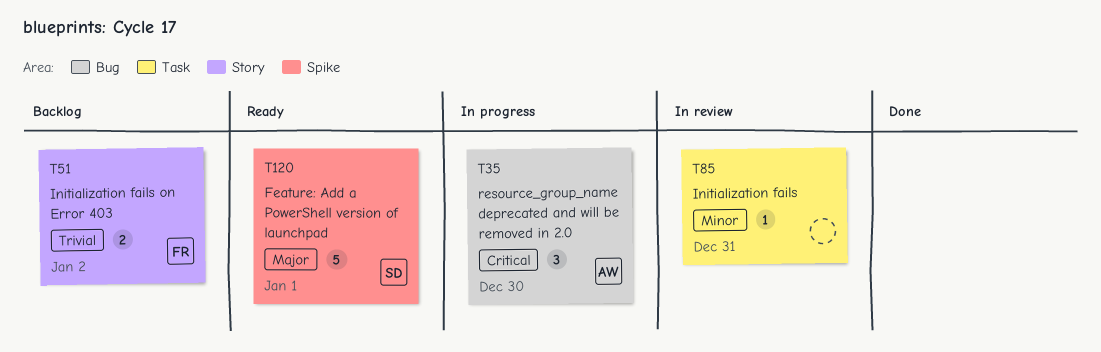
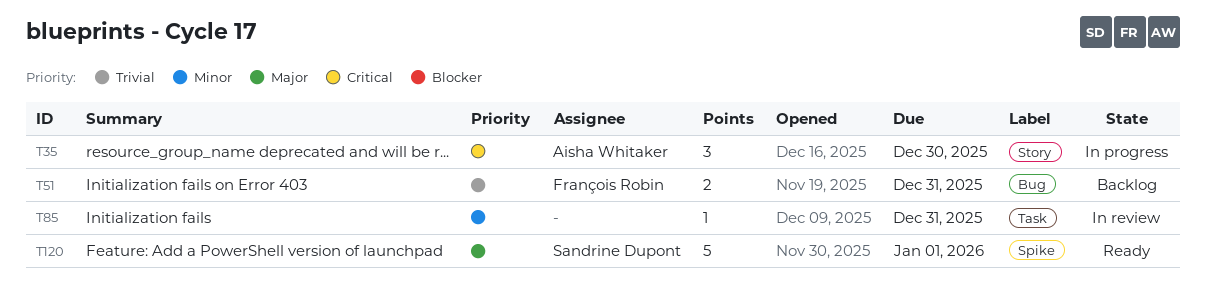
T35, label: Bug -> Story
T51, label: Story -> Bug
T51, due: Jan 2 -> Dec 31

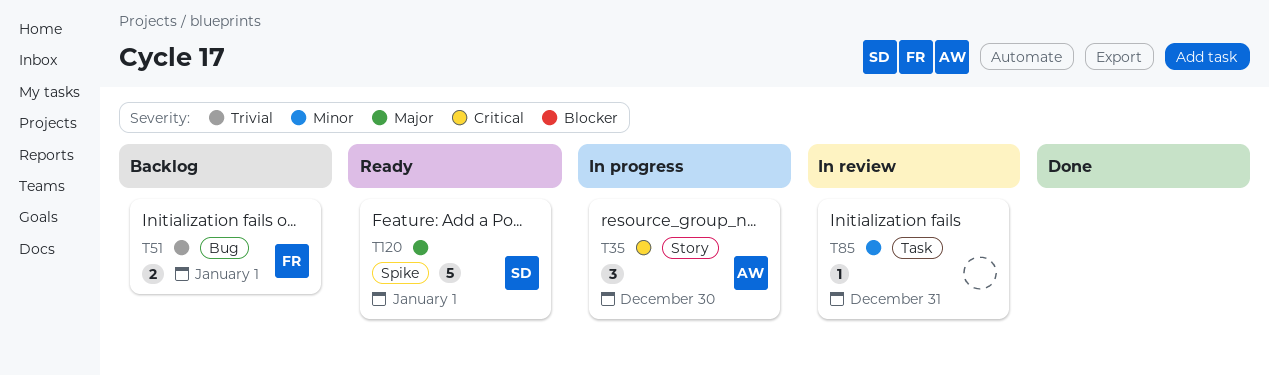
T51, due: Dec 31 -> Jan 1

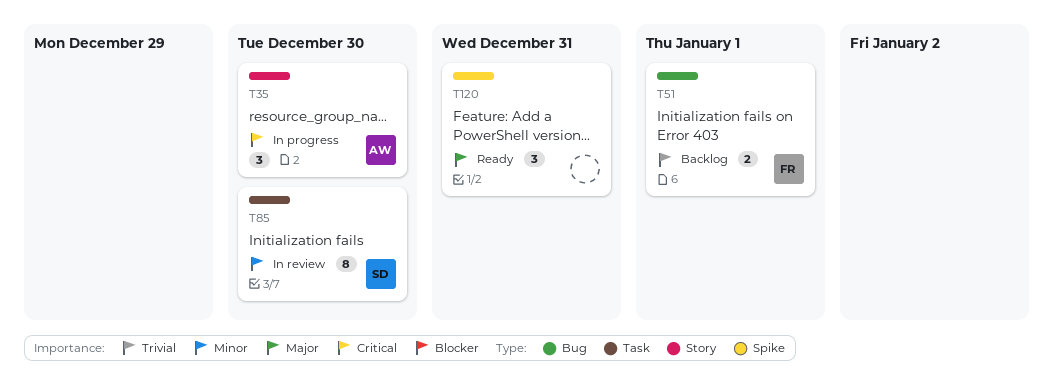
T85, owner: none -> SD
T85, estimate: 1 -> 8
T85, due: Dec 31 -> Dec 30
T120, owner: SD -> none
T120, estimate: 5 -> 3
T120, due: Jan 1 -> Dec 31

